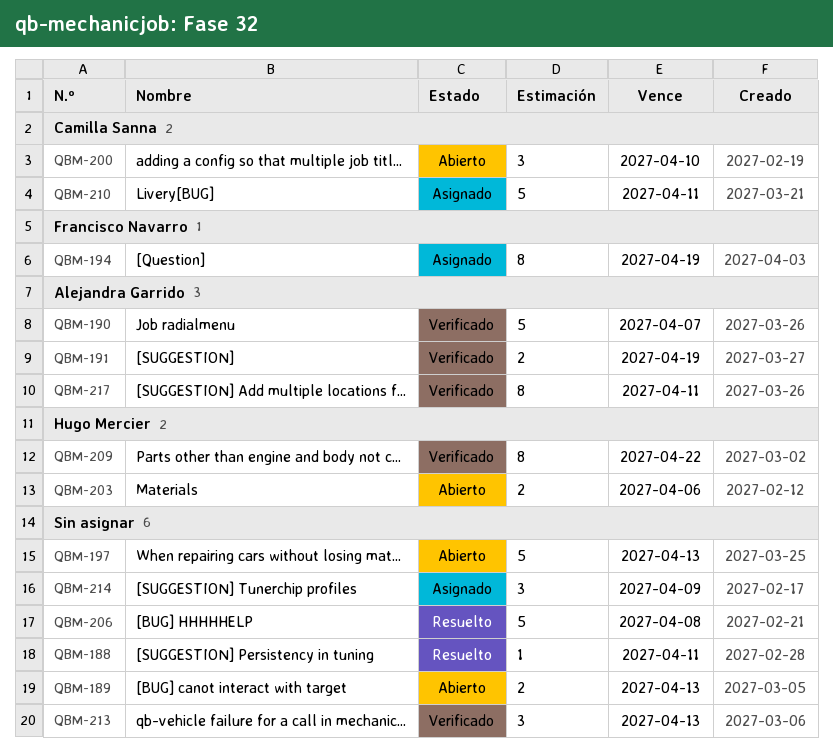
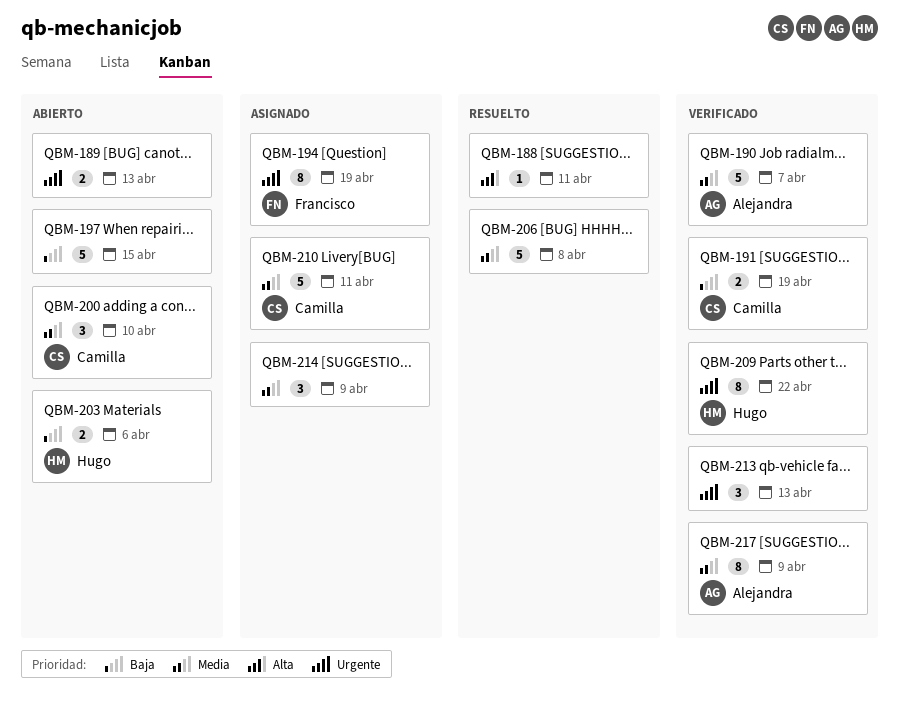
QBM-191, owner: Alejandra Garrido -> Camilla Sanna
QBM-197, due: Apr 13 -> Apr 15
QBM-217, due: Apr 11 -> Apr 9

